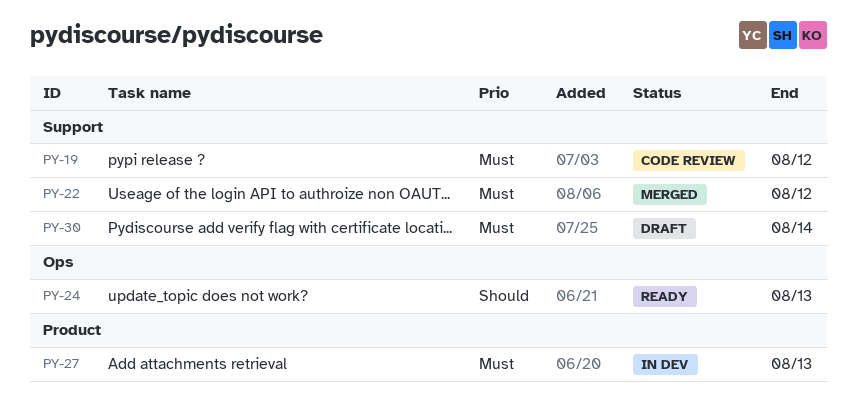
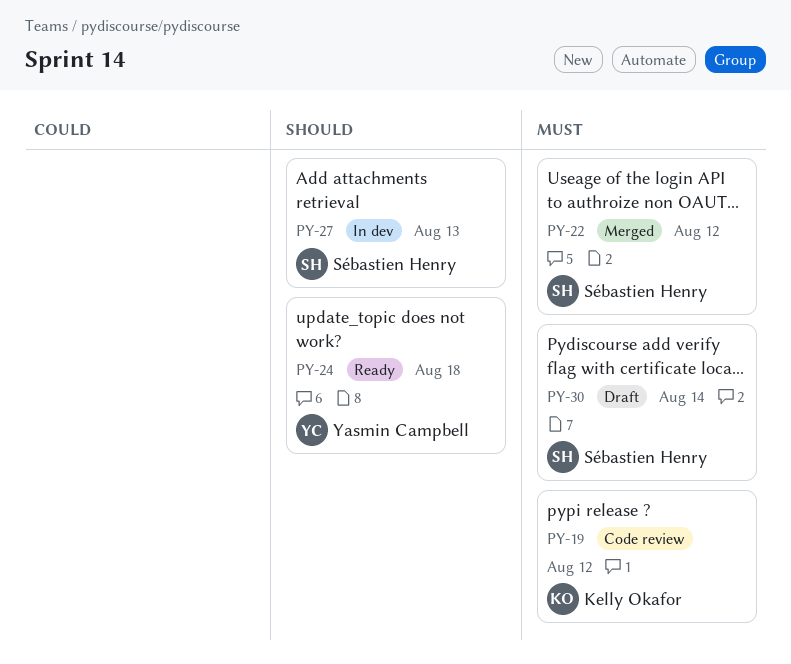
PY-24, due: Aug 13 -> Aug 18
PY-27, priority: Must -> Should

